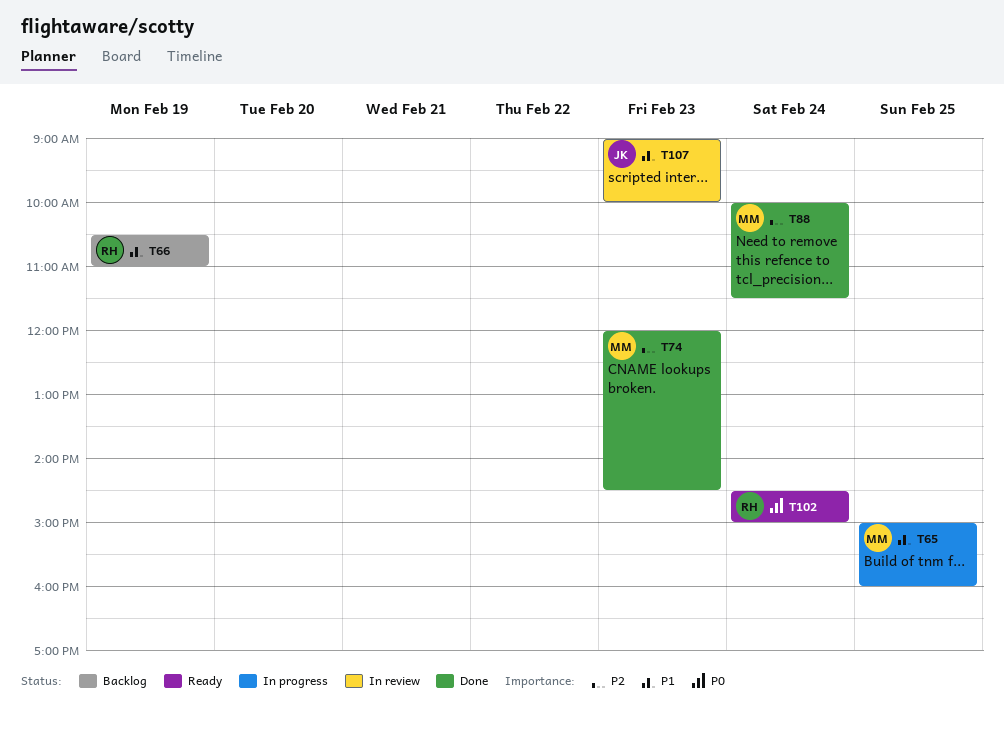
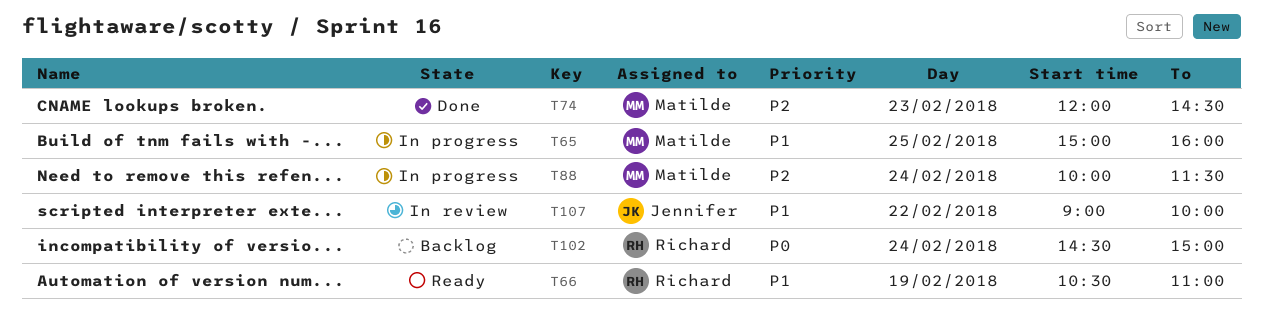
T66, status: Backlog -> Ready
T88, status: Done -> In progress
T102, status: Ready -> Backlog
T107, day: Feb 23 -> Feb 22

